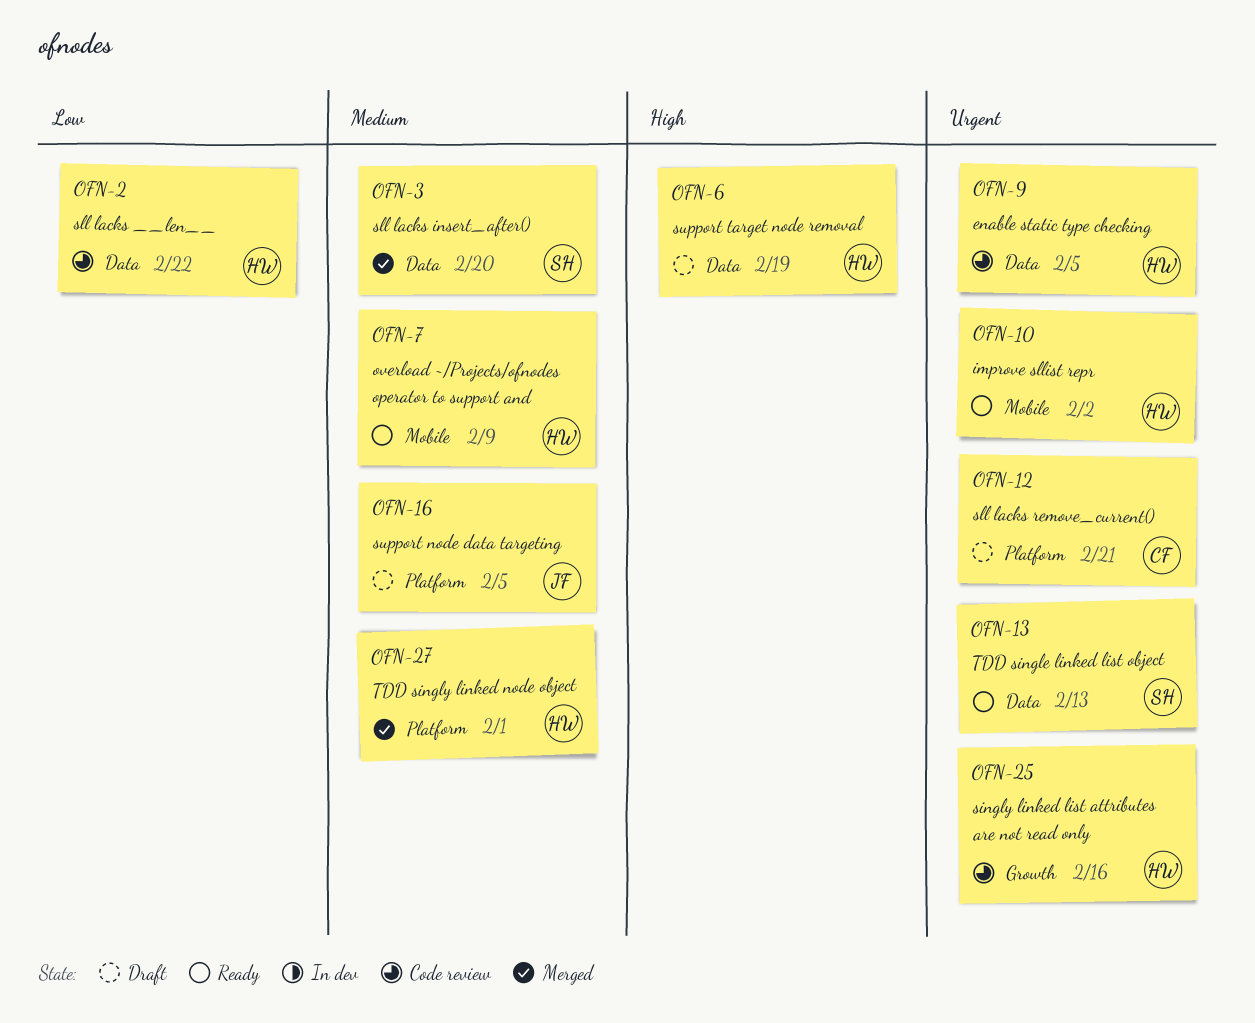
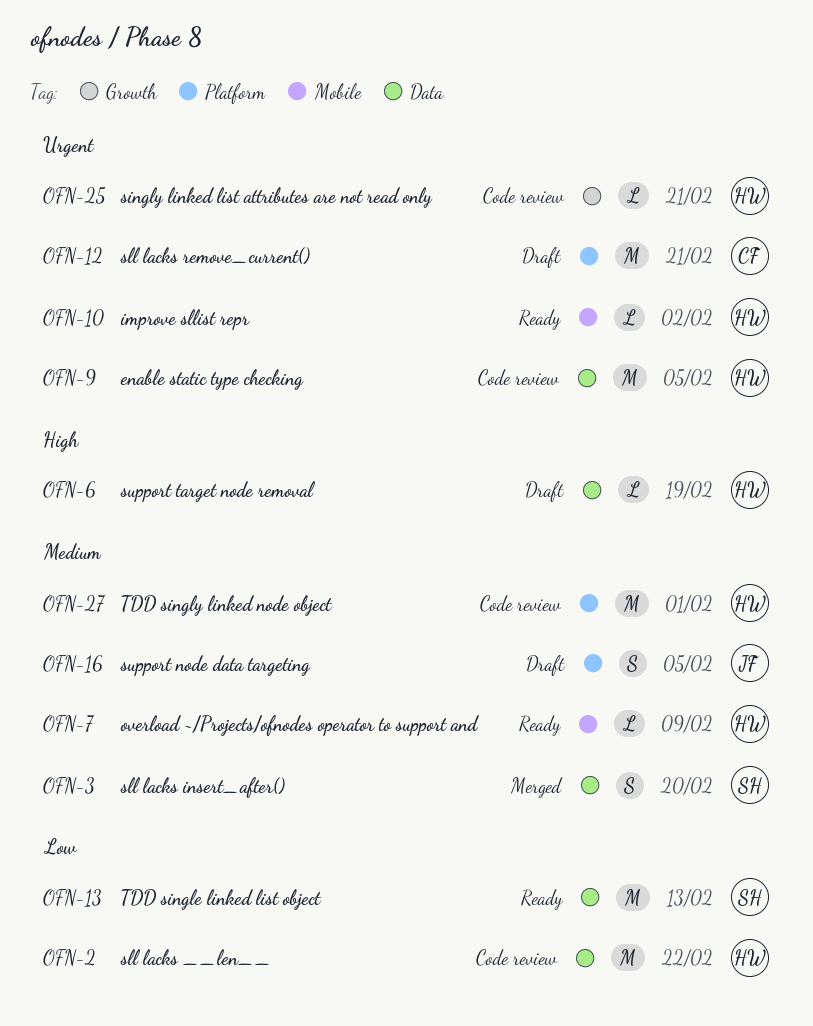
OFN-13, priority: Urgent -> Low
OFN-25, due: Feb 16 -> Feb 21
OFN-27, status: Merged -> Code review

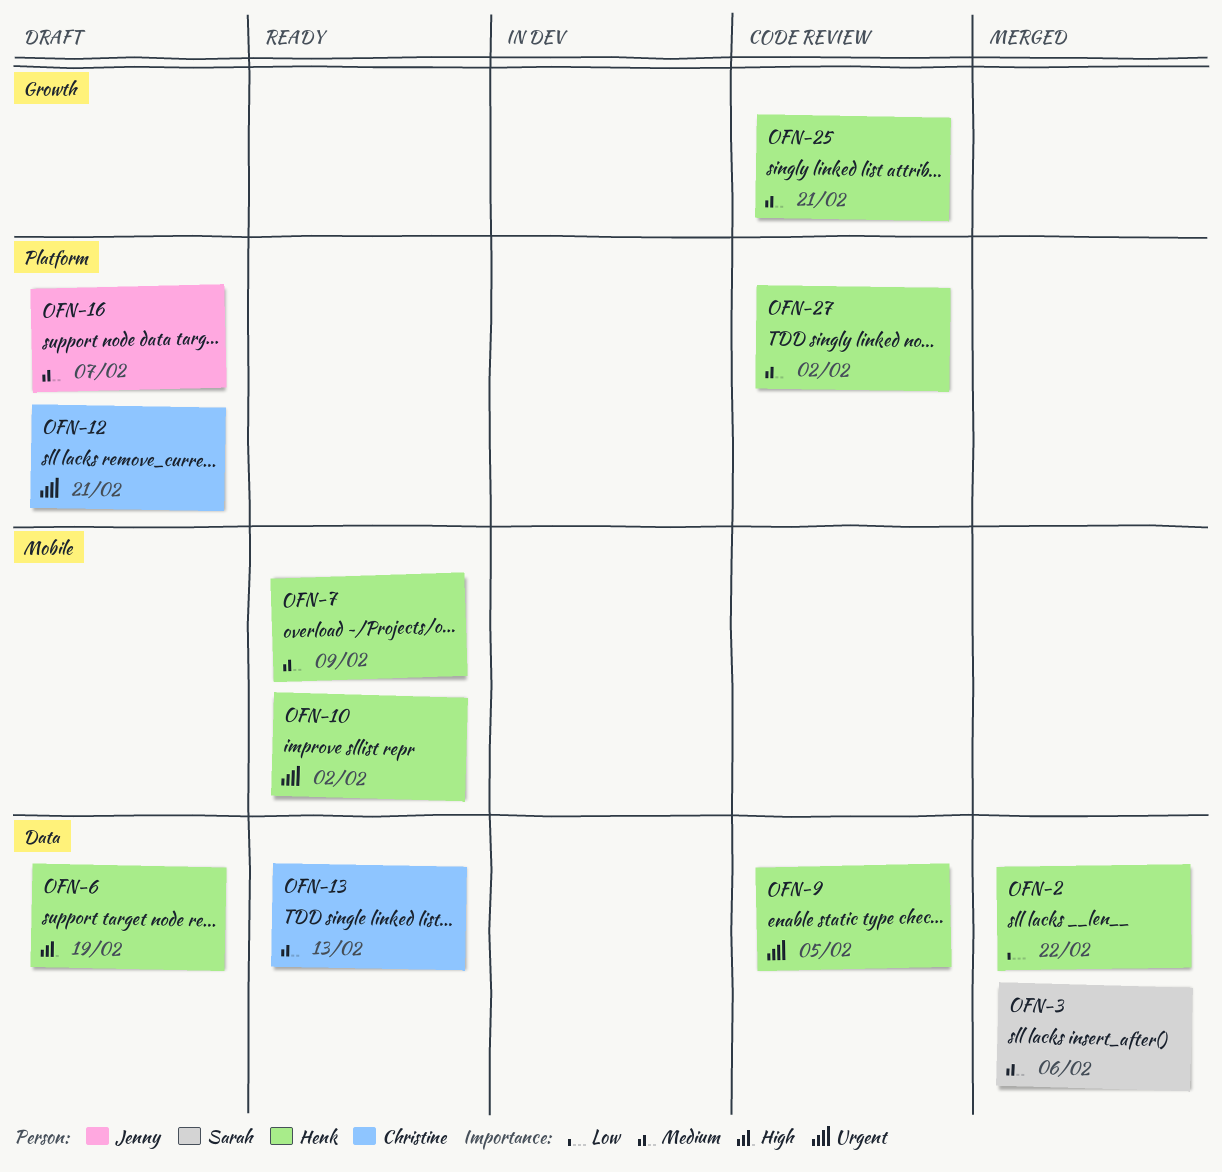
OFN-2, status: Code review -> Merged
OFN-3, due: Feb 20 -> Feb 6
OFN-13, owner: Sarah -> Christine
OFN-13, priority: Low -> Medium
OFN-16, due: Feb 5 -> Feb 7
OFN-25, priority: Urgent -> Medium
OFN-27, due: Feb 1 -> Feb 2

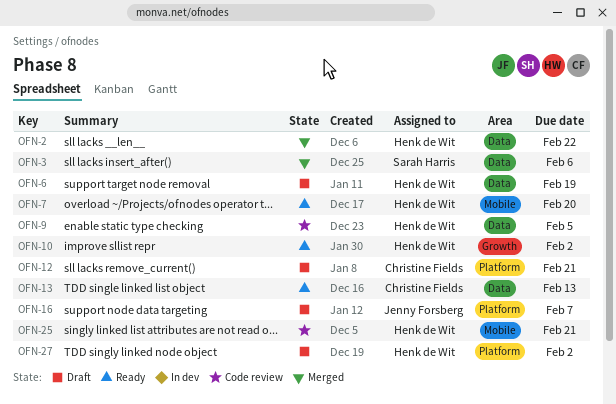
OFN-7, due: Feb 9 -> Feb 20
OFN-10, label: Mobile -> Growth
OFN-25, label: Growth -> Mobile
OFN-27, status: Code review -> Draft

